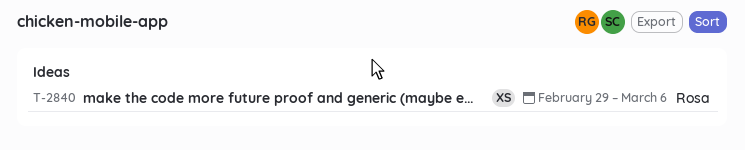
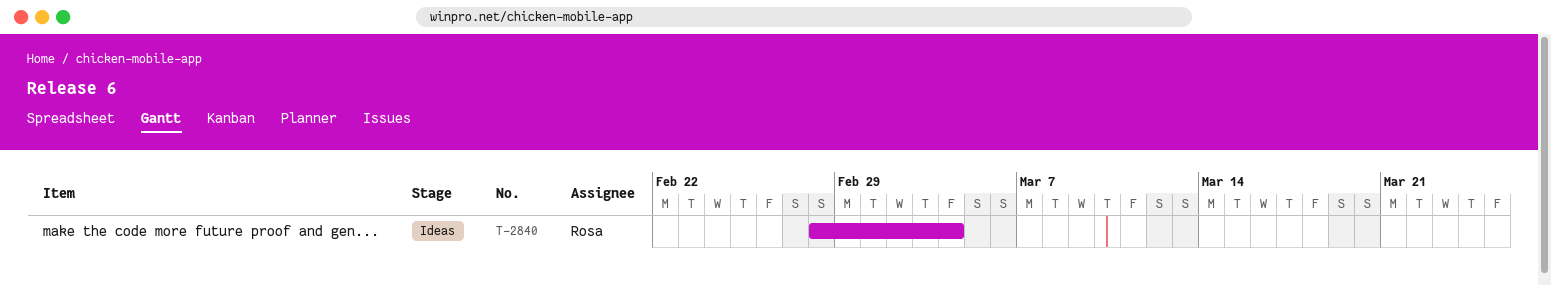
T-2840, start: Feb 29 -> Feb 28
T-2840, due: Mar 6 -> Mar 4

